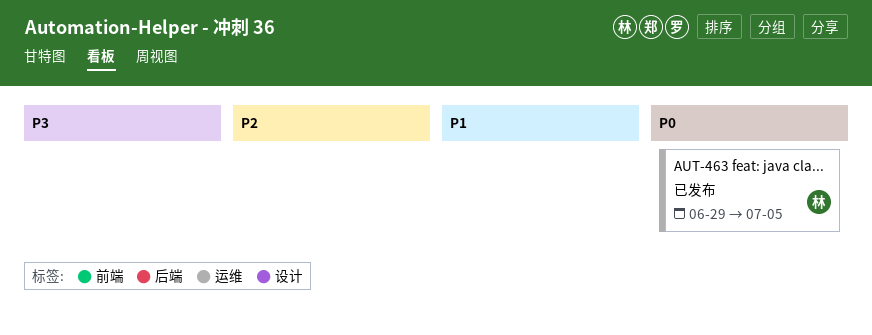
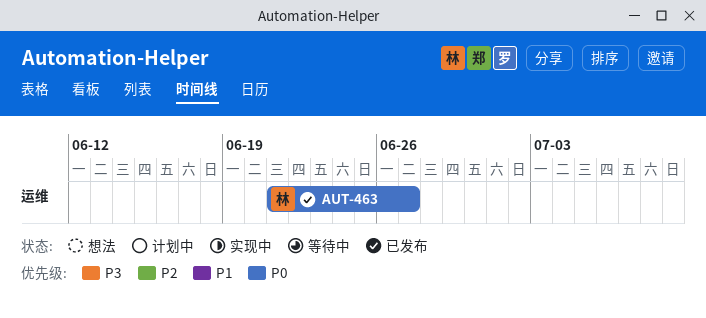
AUT-463, start: Jun 29 -> Jun 21
AUT-463, due: Jul 5 -> Jun 27

